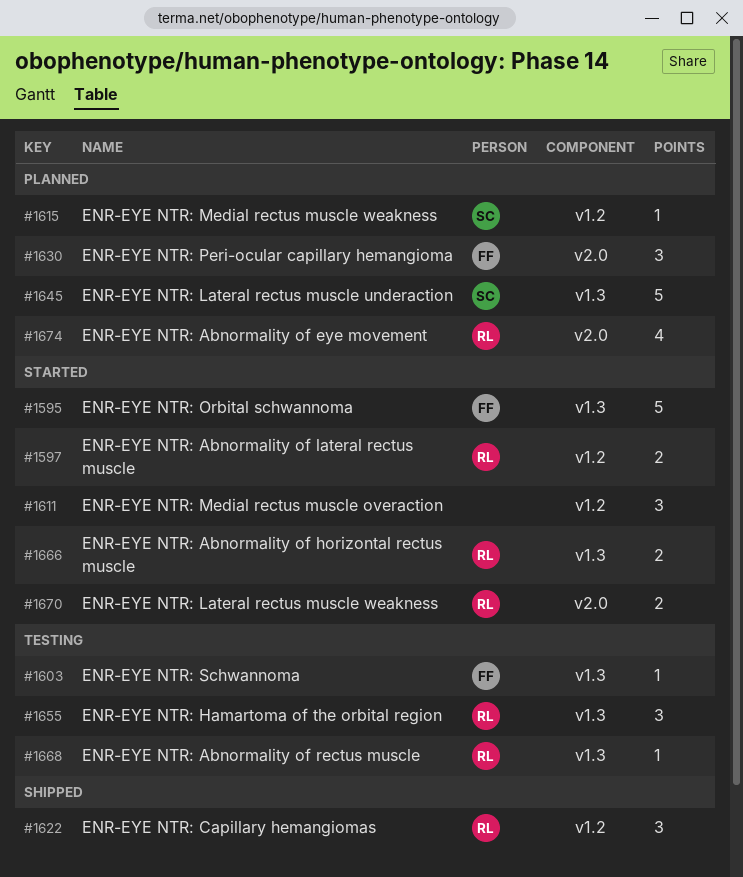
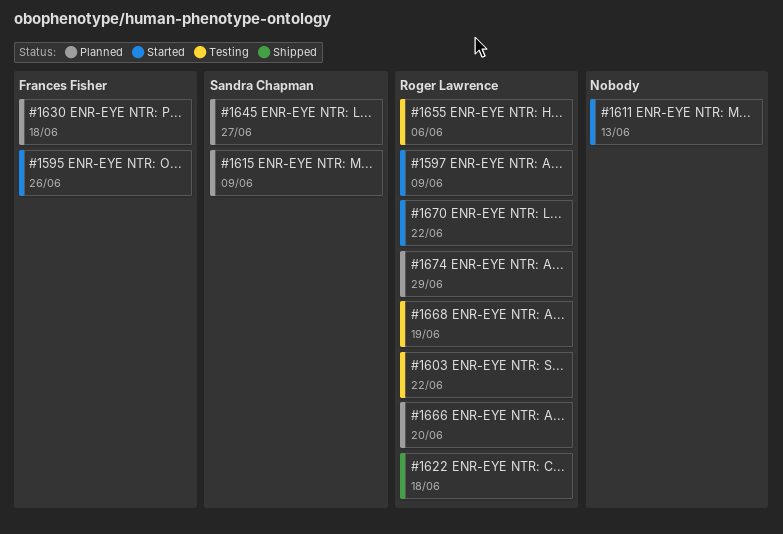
#1603, owner: Frances Fisher -> Roger Lawrence
#1666, status: Started -> Planned

